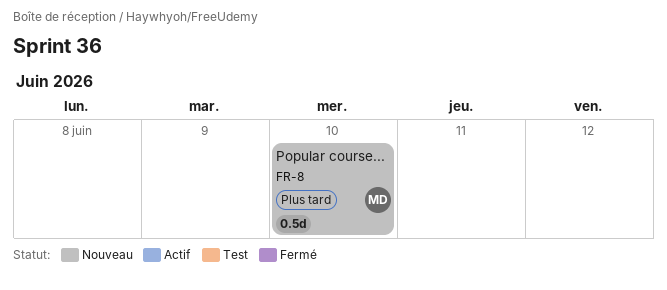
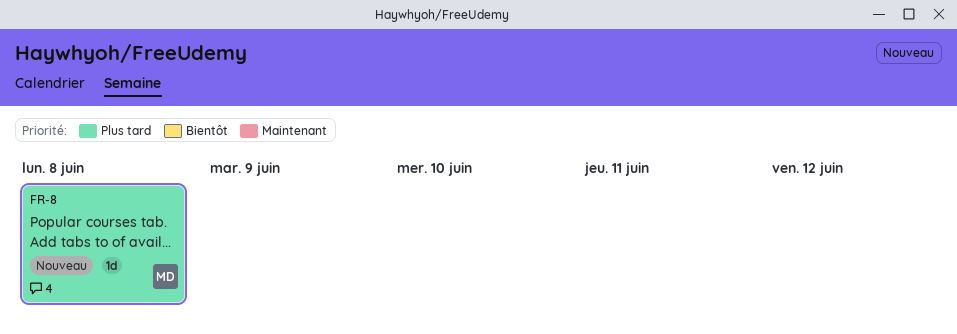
FR-8, estimate: 0.5d -> 1d
FR-8, due: Jun 10 -> Jun 8

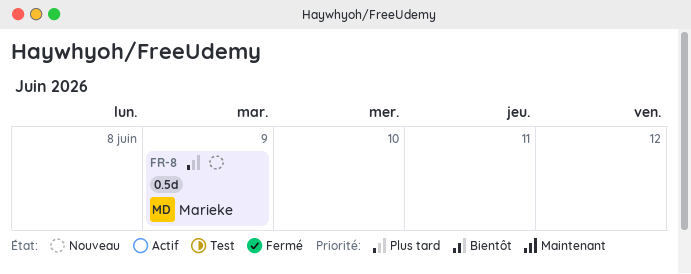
FR-8, estimate: 1d -> 0.5d
FR-8, due: Jun 8 -> Jun 9

